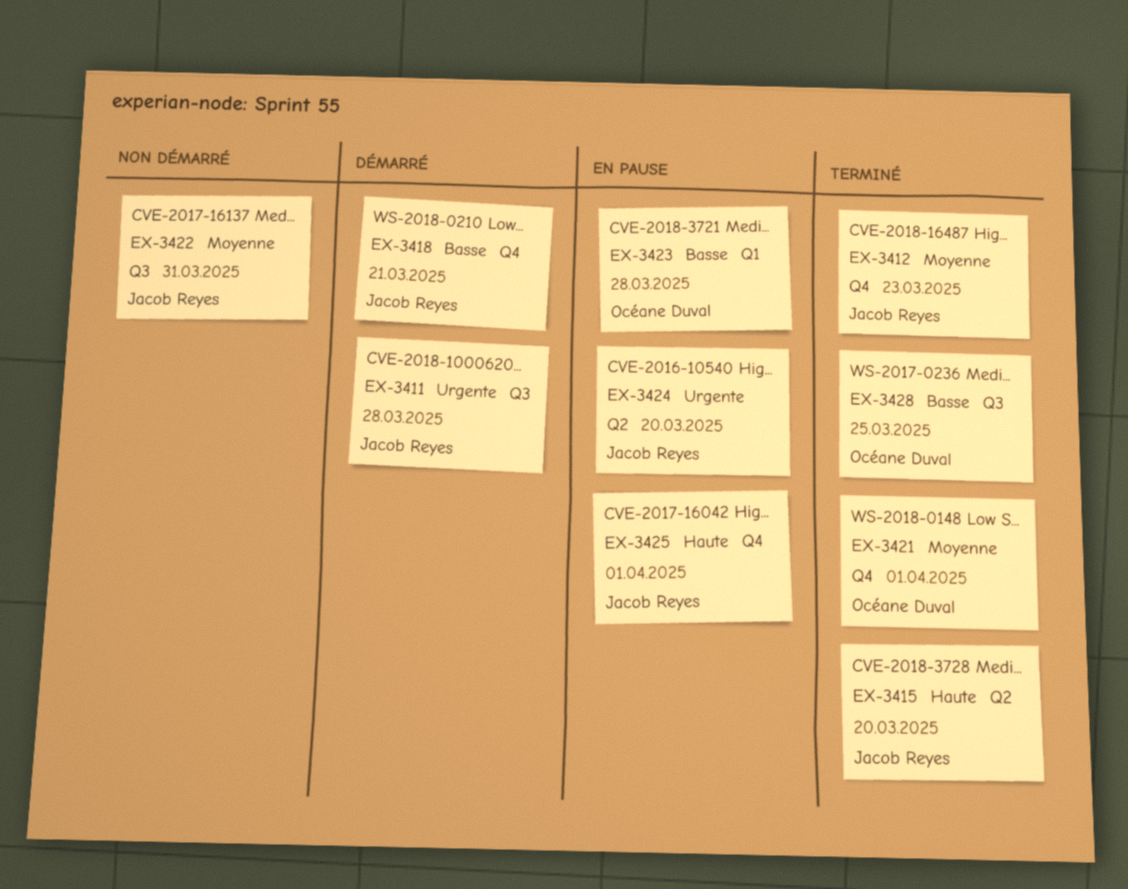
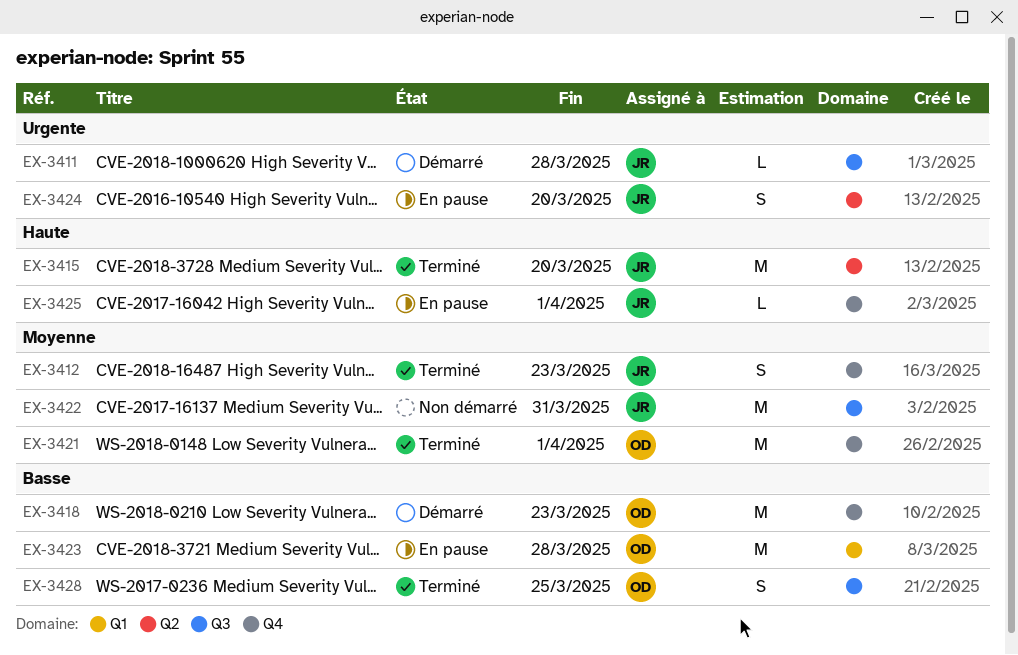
EX-3418, owner: Jacob Reyes -> Océane Duval
EX-3418, due: Mar 21 -> Mar 23

